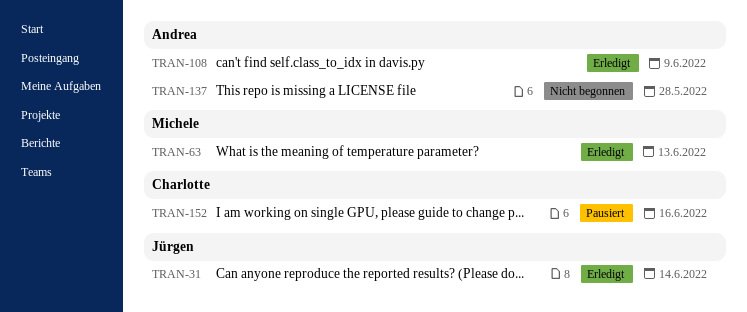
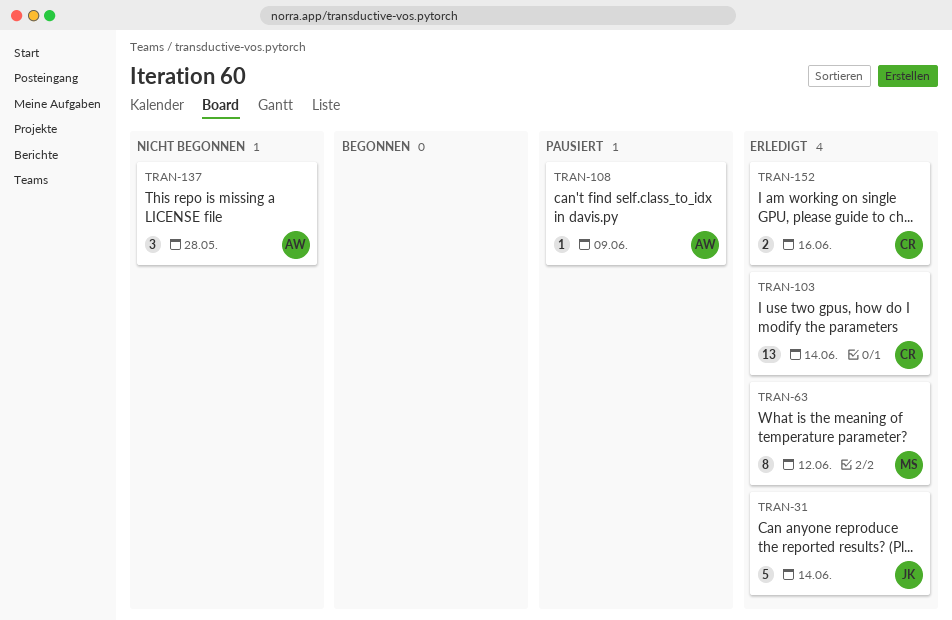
TRAN-63, due: Jun 13 -> Jun 12
TRAN-103: none -> present
TRAN-108, status: Erledigt -> Pausiert
TRAN-152, status: Pausiert -> Erledigt

